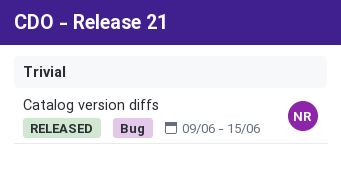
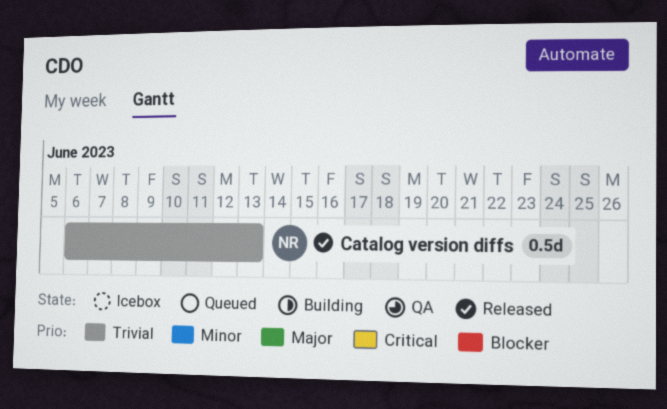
Catalog version diffs, start: Jun 9 -> Jun 6
Catalog version diffs, due: Jun 15 -> Jun 13

